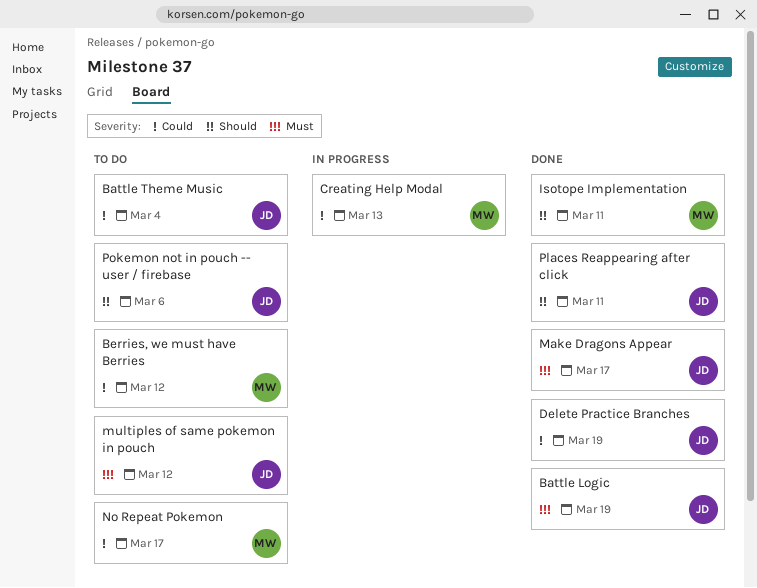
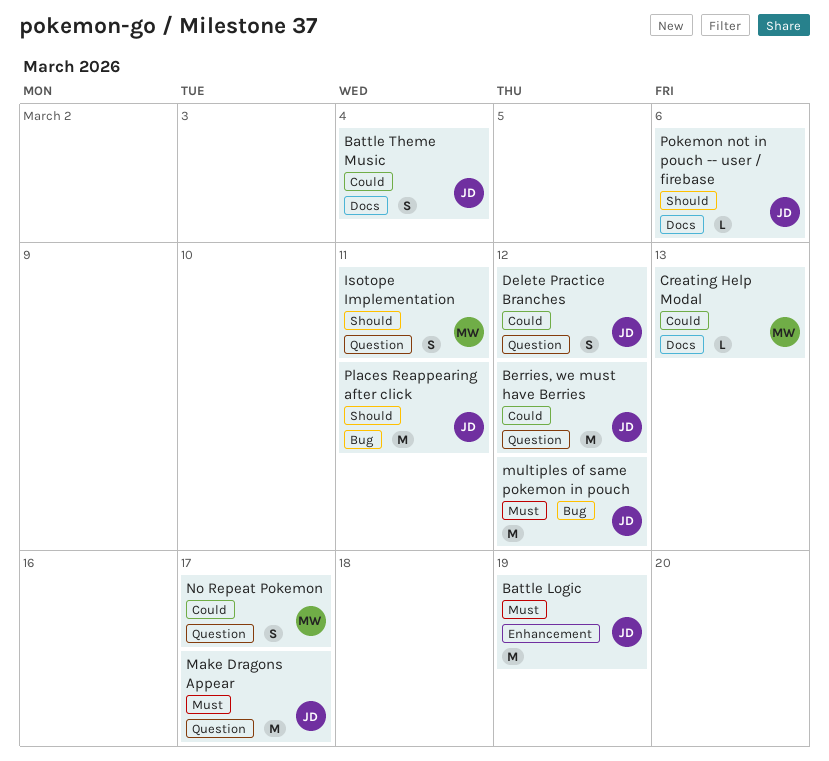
Berries, we must have Berries, owner: MW -> JD
Delete Practice Branches, due: Mar 19 -> Mar 12

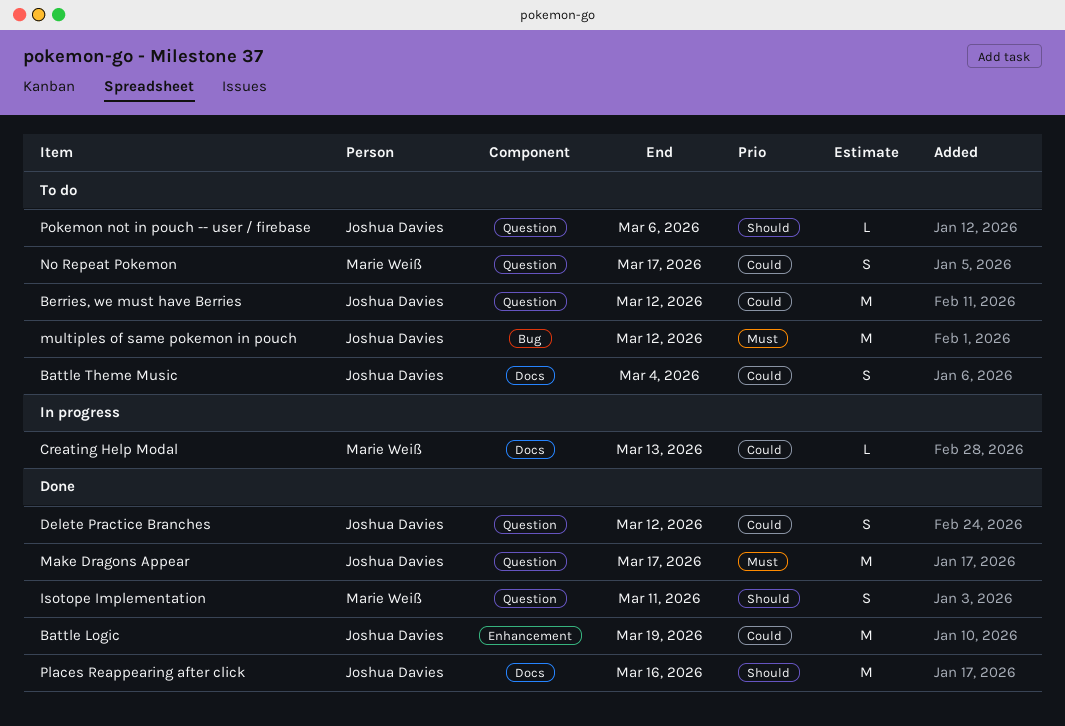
Battle Logic, priority: Must -> Could
Places Reappearing after click, label: Bug -> Docs
Places Reappearing after click, due: Mar 11 -> Mar 16
Pokemon not in pouch -- user / firebase, label: Docs -> Question

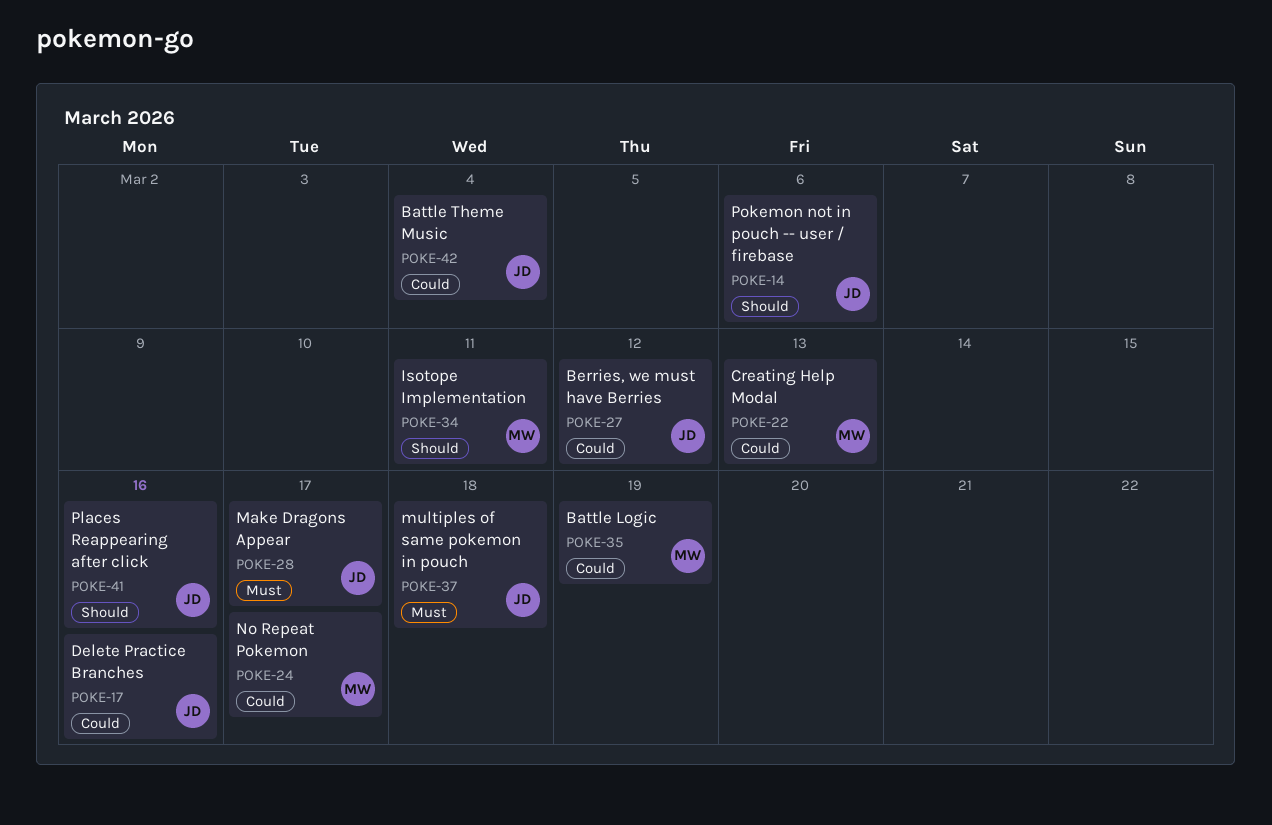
Battle Logic, owner: Joshua Davies -> Marie Weiß
Delete Practice Branches, due: Mar 12 -> Mar 16
multiples of same pokemon in pouch, due: Mar 12 -> Mar 18

